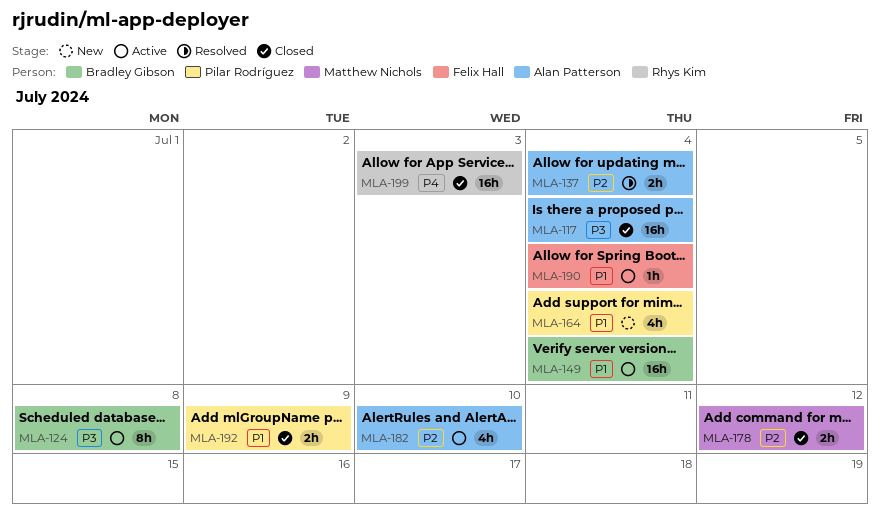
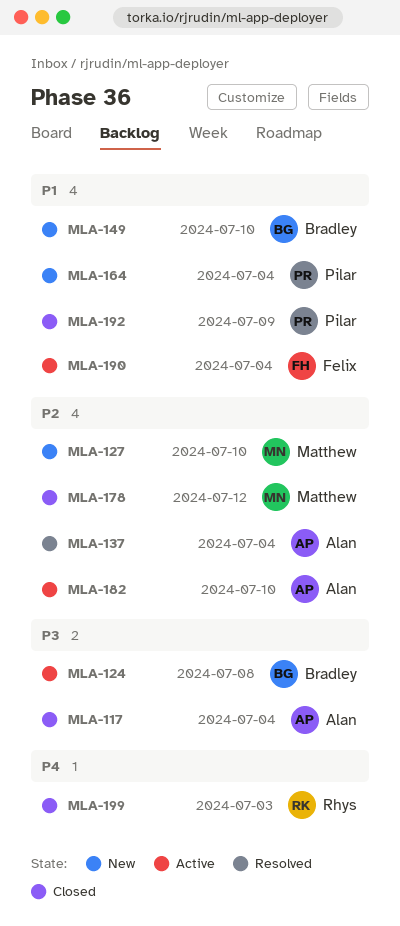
MLA-127: none -> present
MLA-149, status: Active -> New
MLA-149, due: Jul 4 -> Jul 10

